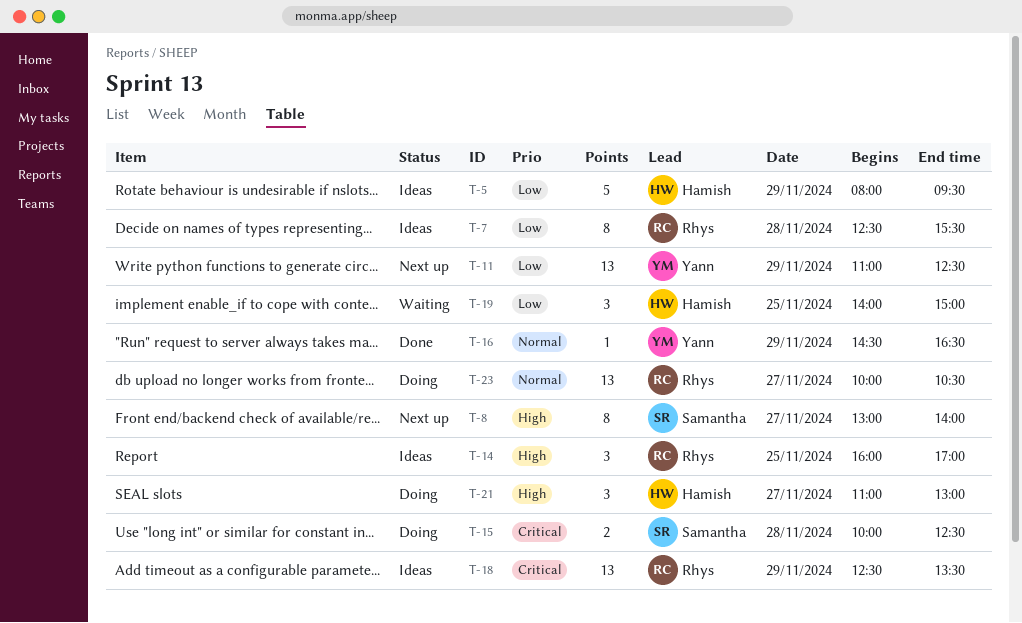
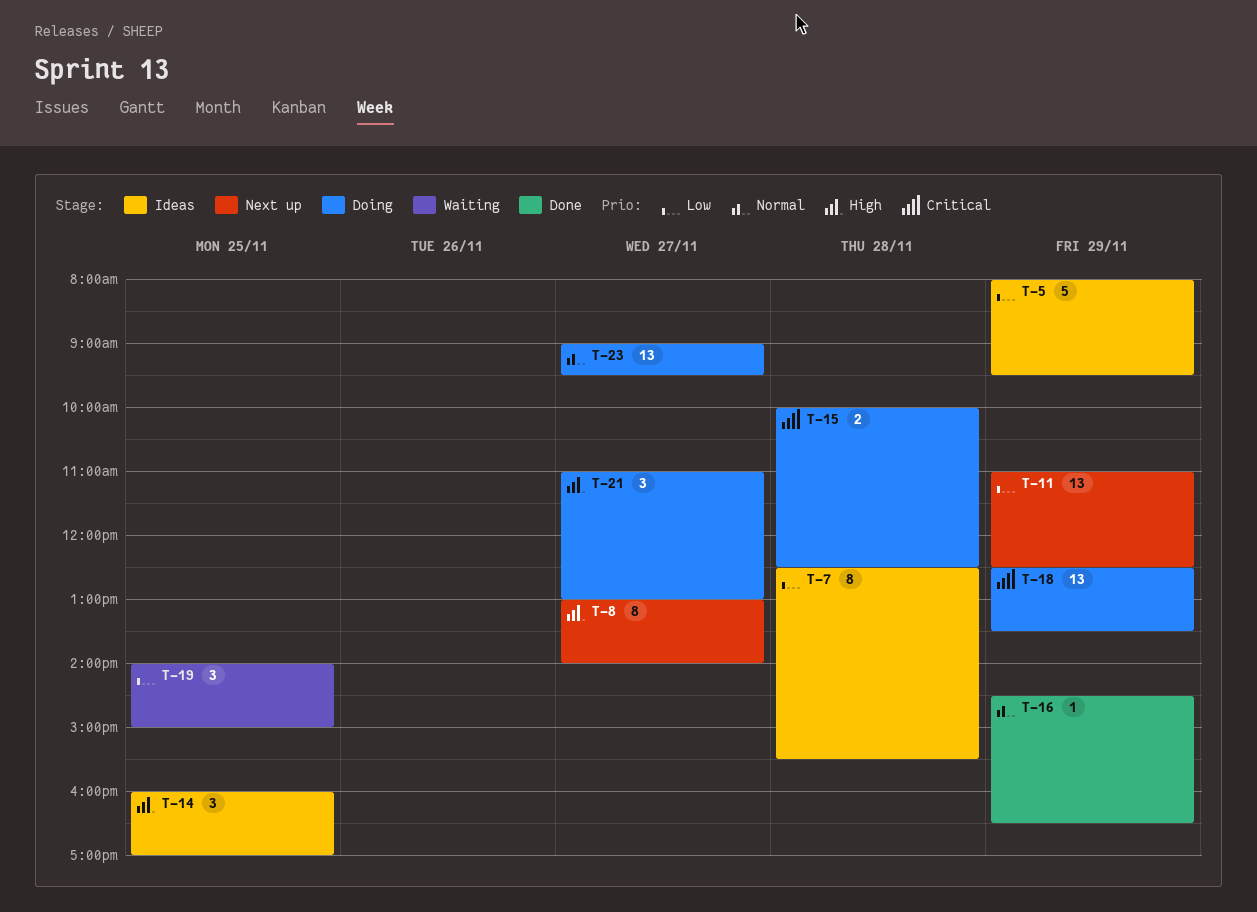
T-18, status: Ideas -> Doing
T-23, begins: 10:00 -> 09:00
T-23, ends: 10:30 -> 09:30

